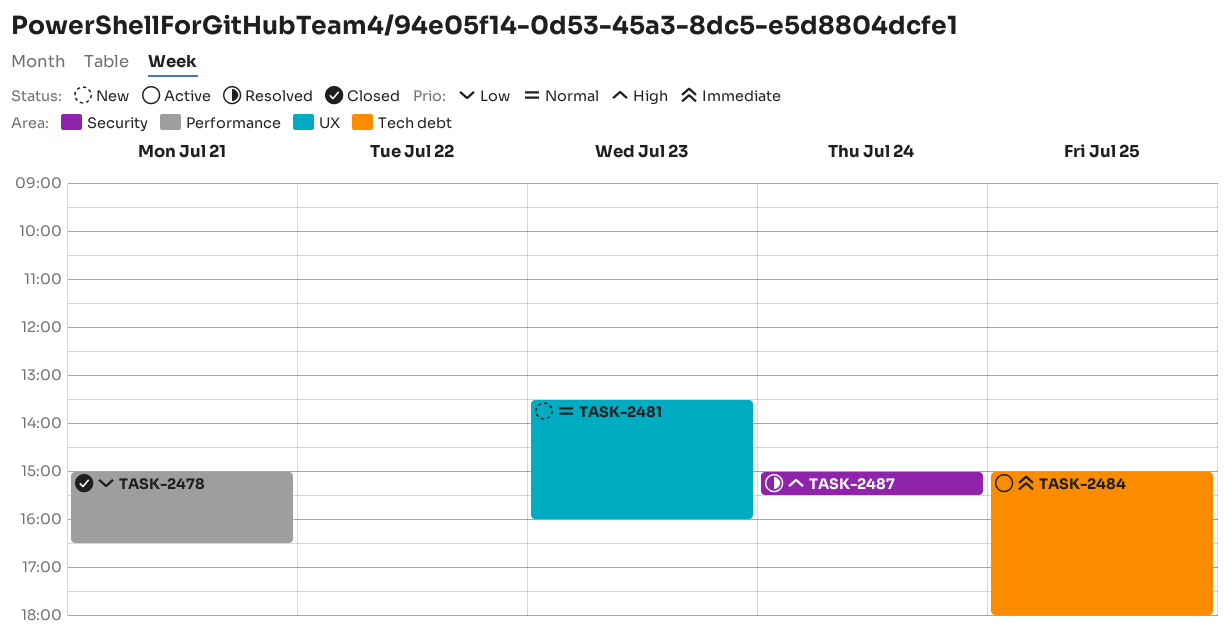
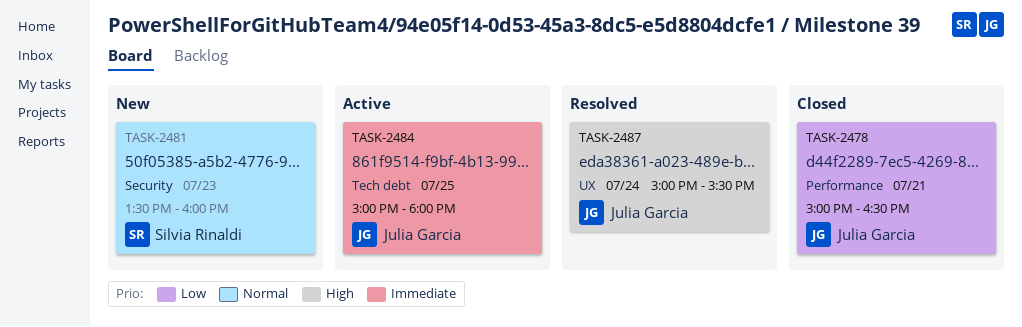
TASK-2481, label: UX -> Security
TASK-2487, label: Security -> UX

